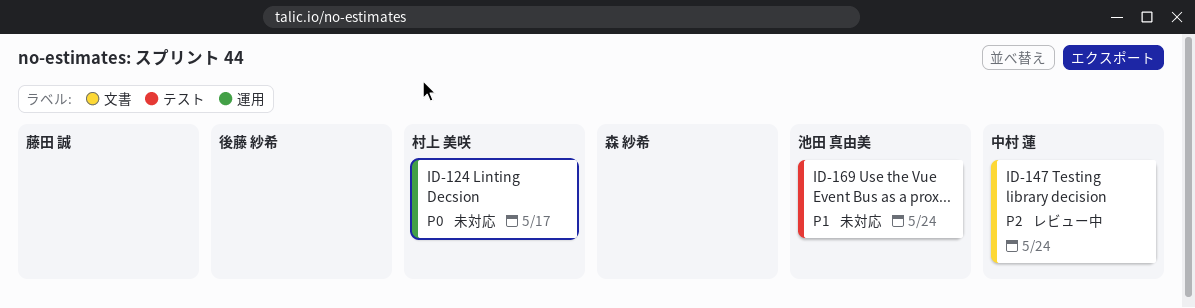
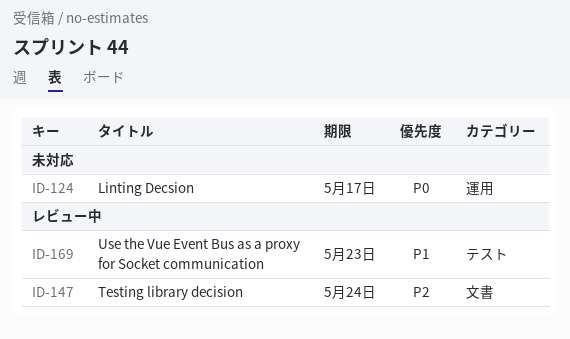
ID-169, status: 未対応 -> レビュー中
ID-169, due: May 24 -> May 23

